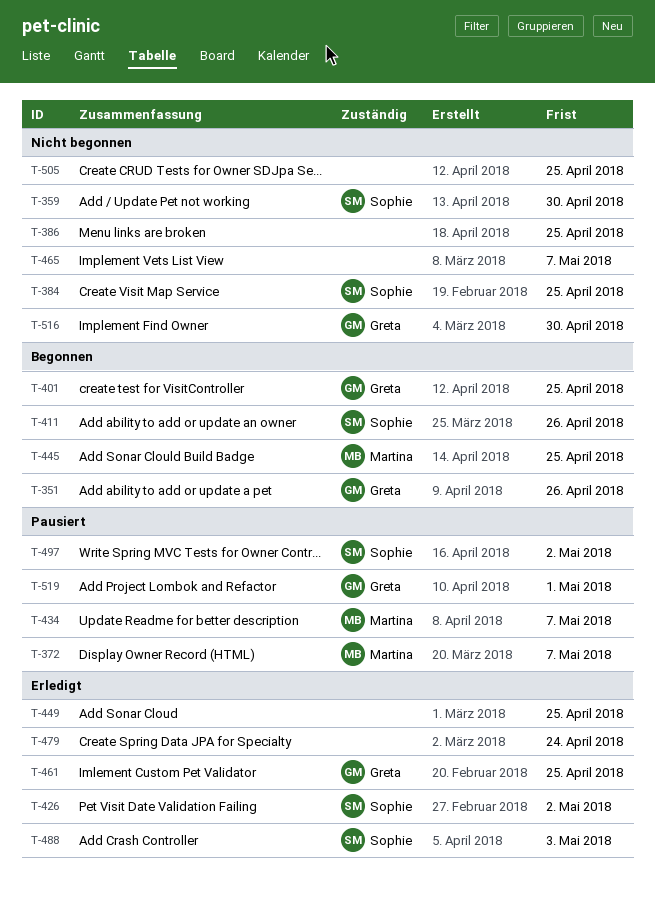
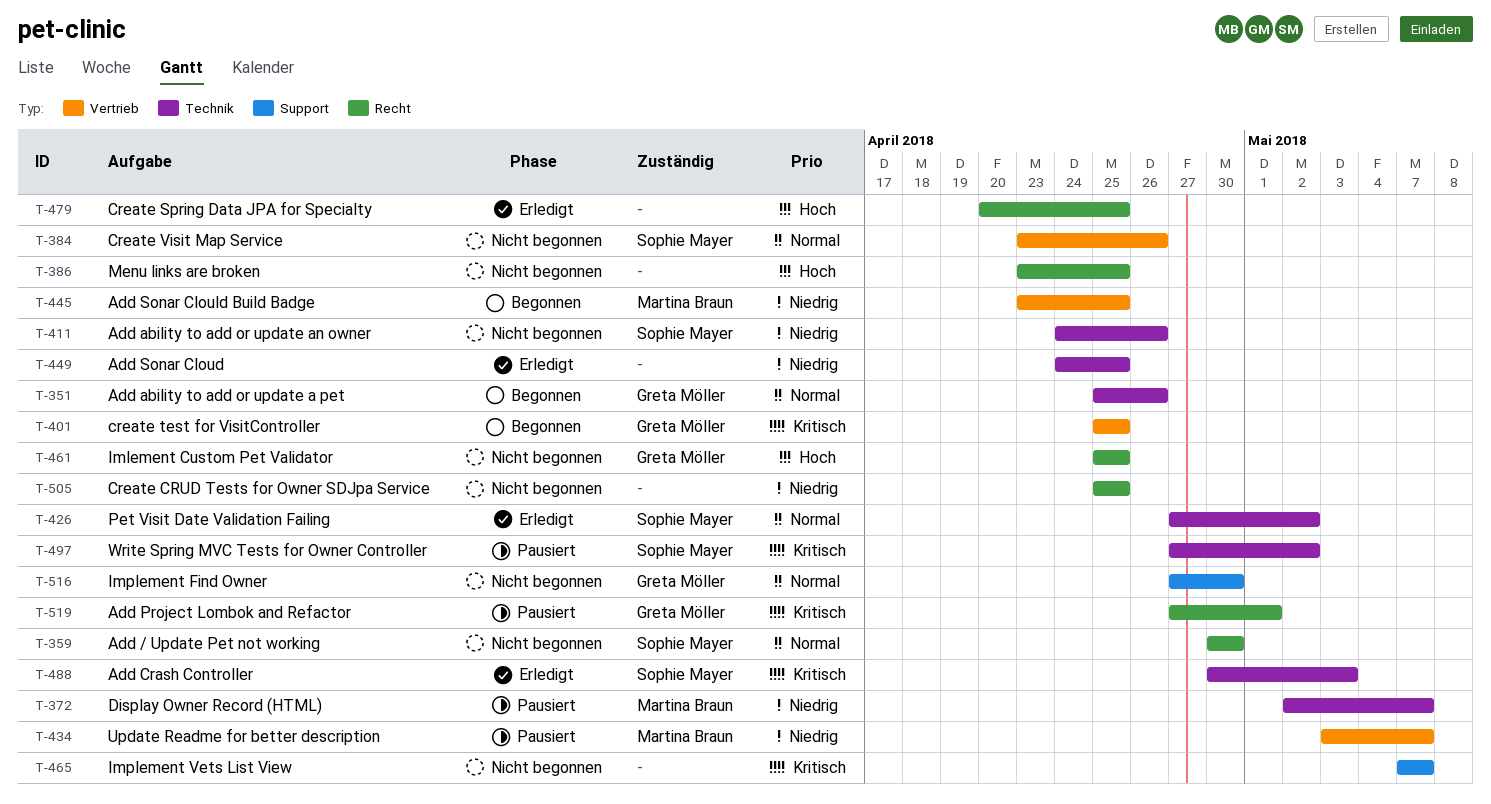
T-384, due: Apr 25 -> Apr 26
T-411, status: Begonnen -> Nicht begonnen
T-461, status: Erledigt -> Nicht begonnen
T-479, due: Apr 24 -> Apr 25

